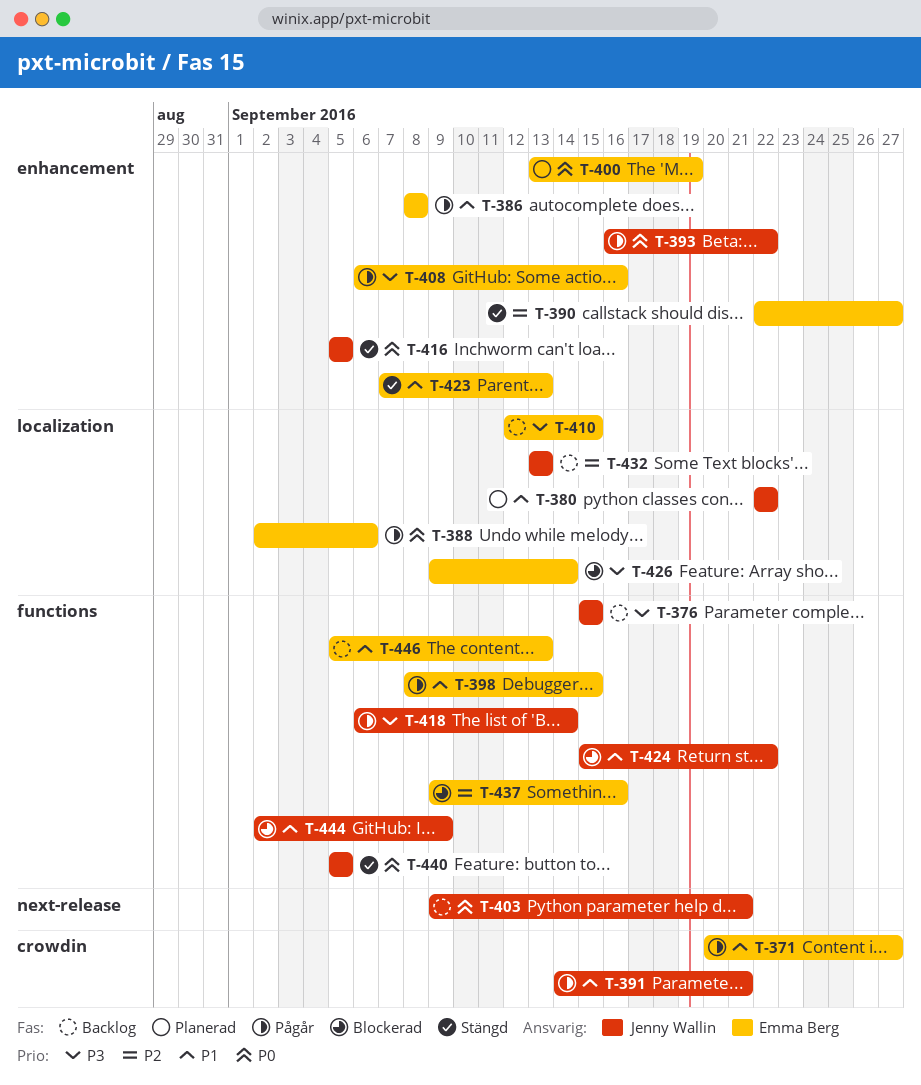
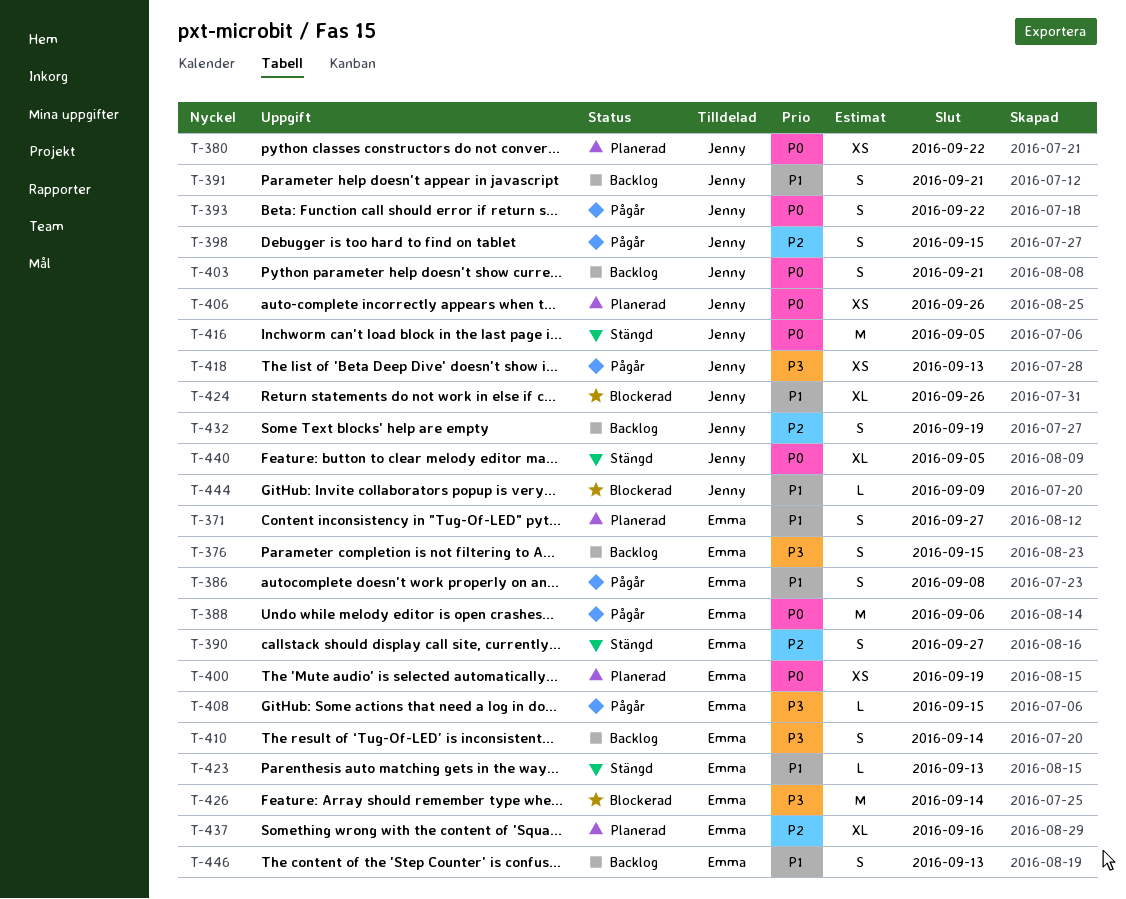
T-371, status: Pågår -> Planerad
T-376, owner: Jenny Wallin -> Emma Berg
T-380, priority: P1 -> P0
T-391, status: Pågår -> Backlog
T-398, owner: Emma Berg -> Jenny Wallin
T-398, priority: P1 -> P2
T-406: none -> present
T-408, due: Sep 16 -> Sep 15
T-410, due: Sep 15 -> Sep 14
T-418, due: Sep 14 -> Sep 13
T-424, due: Sep 22 -> Sep 26
T-432, due: Sep 13 -> Sep 19
T-437, status: Blockerad -> Planerad

